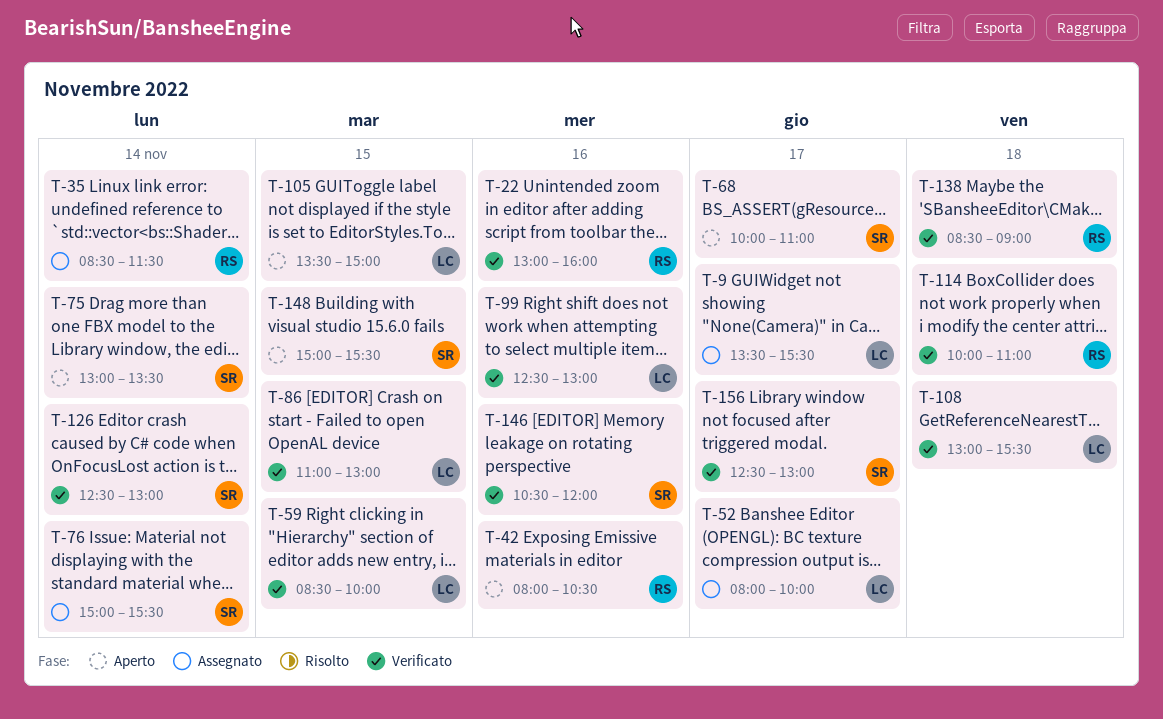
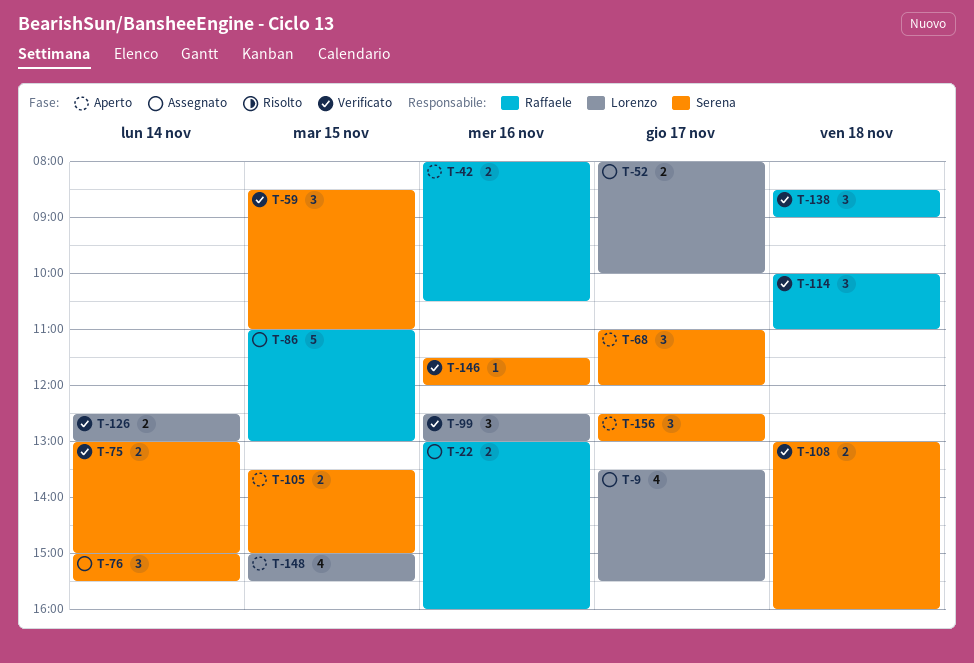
T-22, status: Verificato -> Assegnato
T-35: present -> none
T-59, owner: Lorenzo -> Serena
T-59, ends: 10:00 -> 11:00
T-68, begins: 10:00 -> 11:00
T-68, ends: 11:00 -> 12:00
T-75, status: Aperto -> Verificato
T-75, ends: 13:30 -> 15:00
T-86, status: Verificato -> Assegnato
T-86, owner: Lorenzo -> Raffaele
T-105, owner: Lorenzo -> Serena
T-108, owner: Lorenzo -> Serena
T-108, ends: 15:30 -> 16:00
T-126, owner: Serena -> Lorenzo
T-146, begins: 10:30 -> 11:30
T-148, owner: Serena -> Lorenzo
T-156, status: Verificato -> Aperto

